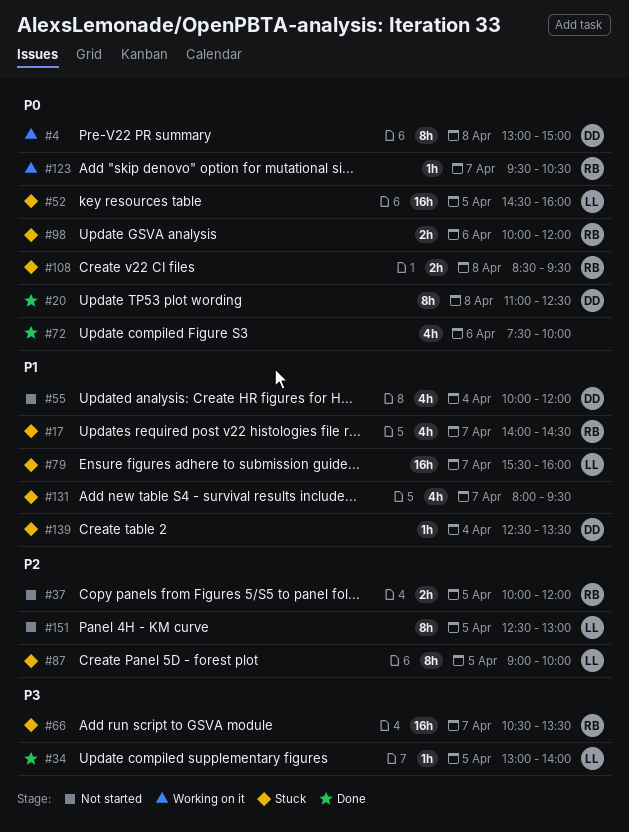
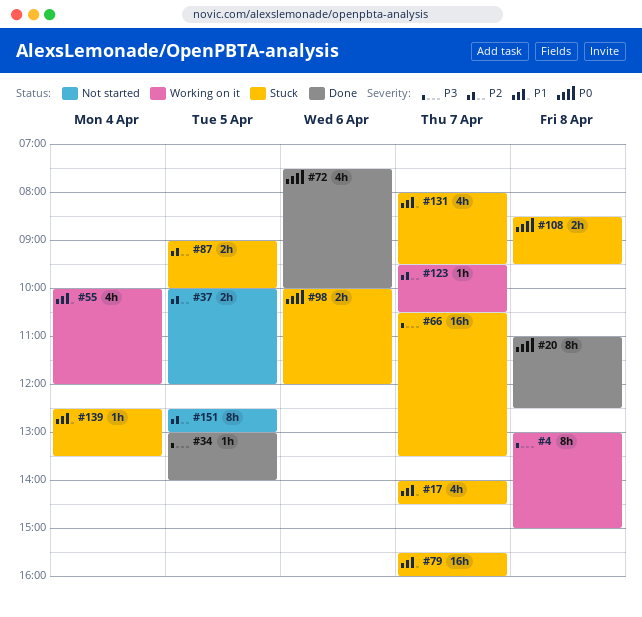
#4, priority: P0 -> P3
#52: present -> none
#55, status: Not started -> Working on it
#87, estimate: 8h -> 2h
#123, priority: P0 -> P2

